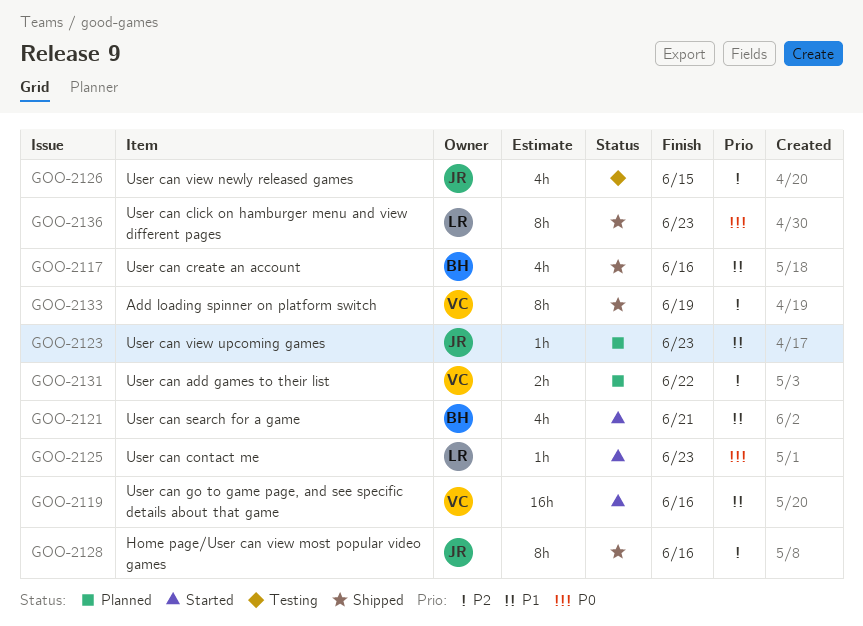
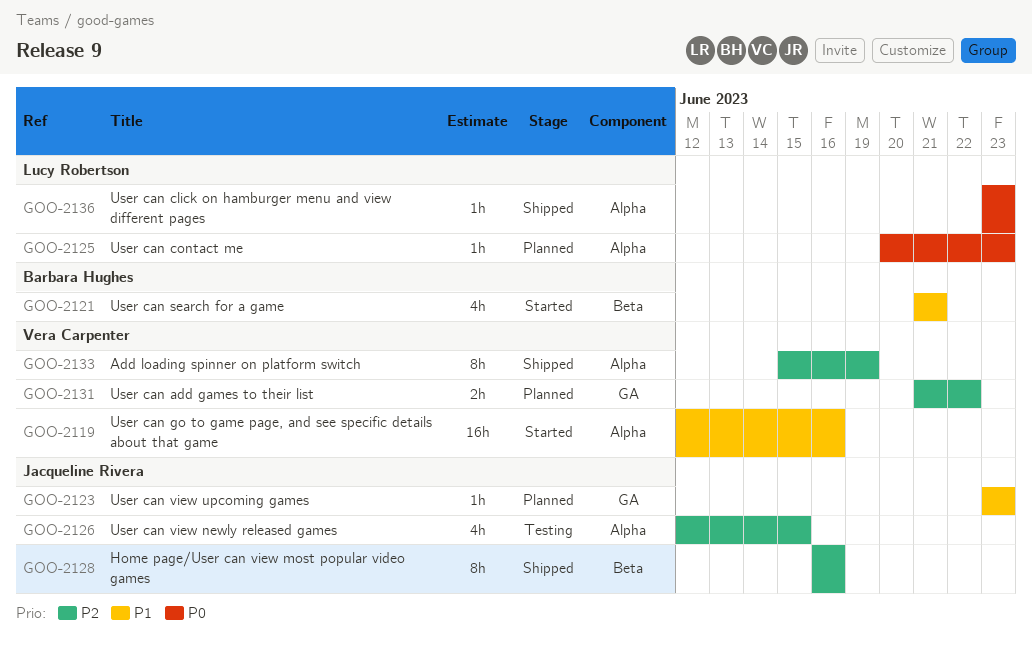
GOO-2117: present -> none
GOO-2125, status: Started -> Planned
GOO-2136, estimate: 8h -> 1h

